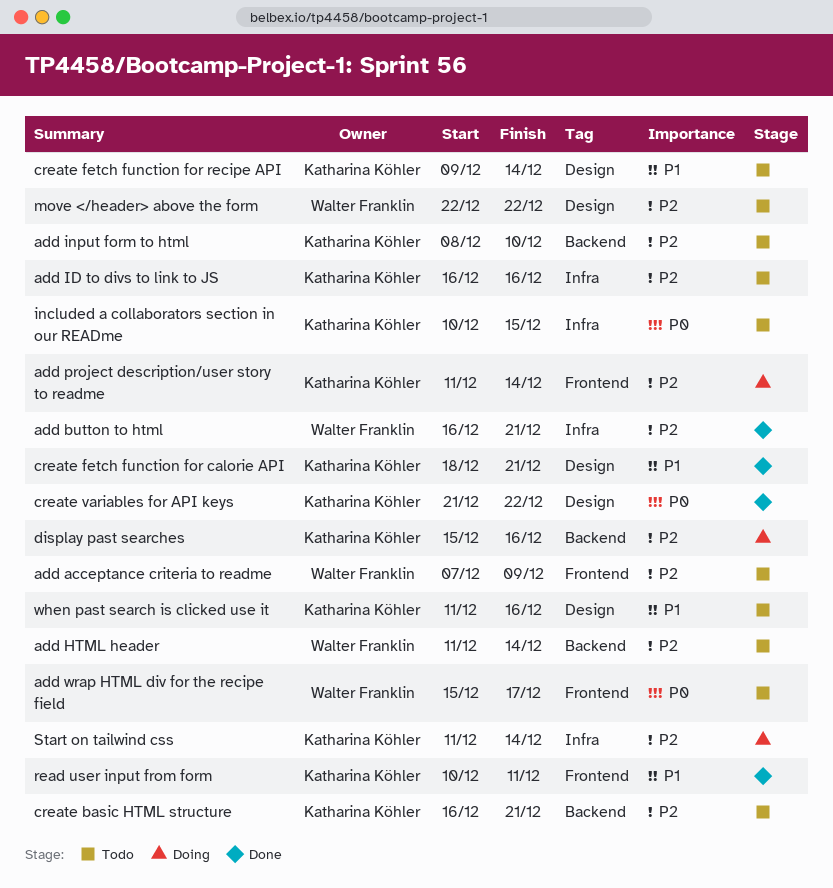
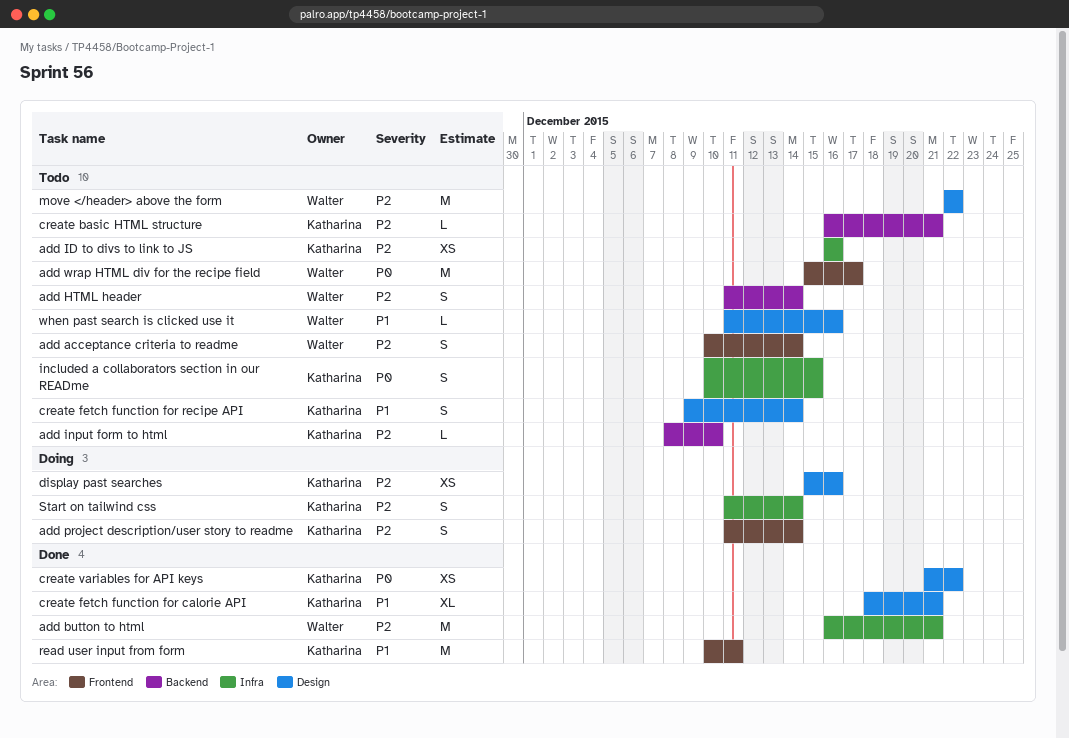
add acceptance criteria to readme, start: Dec 7 -> Dec 10
add acceptance criteria to readme, due: Dec 9 -> Dec 14
display past searches, label: Backend -> Design
when past search is clicked use it, owner: Katharina Köhler -> Walter Franklin

